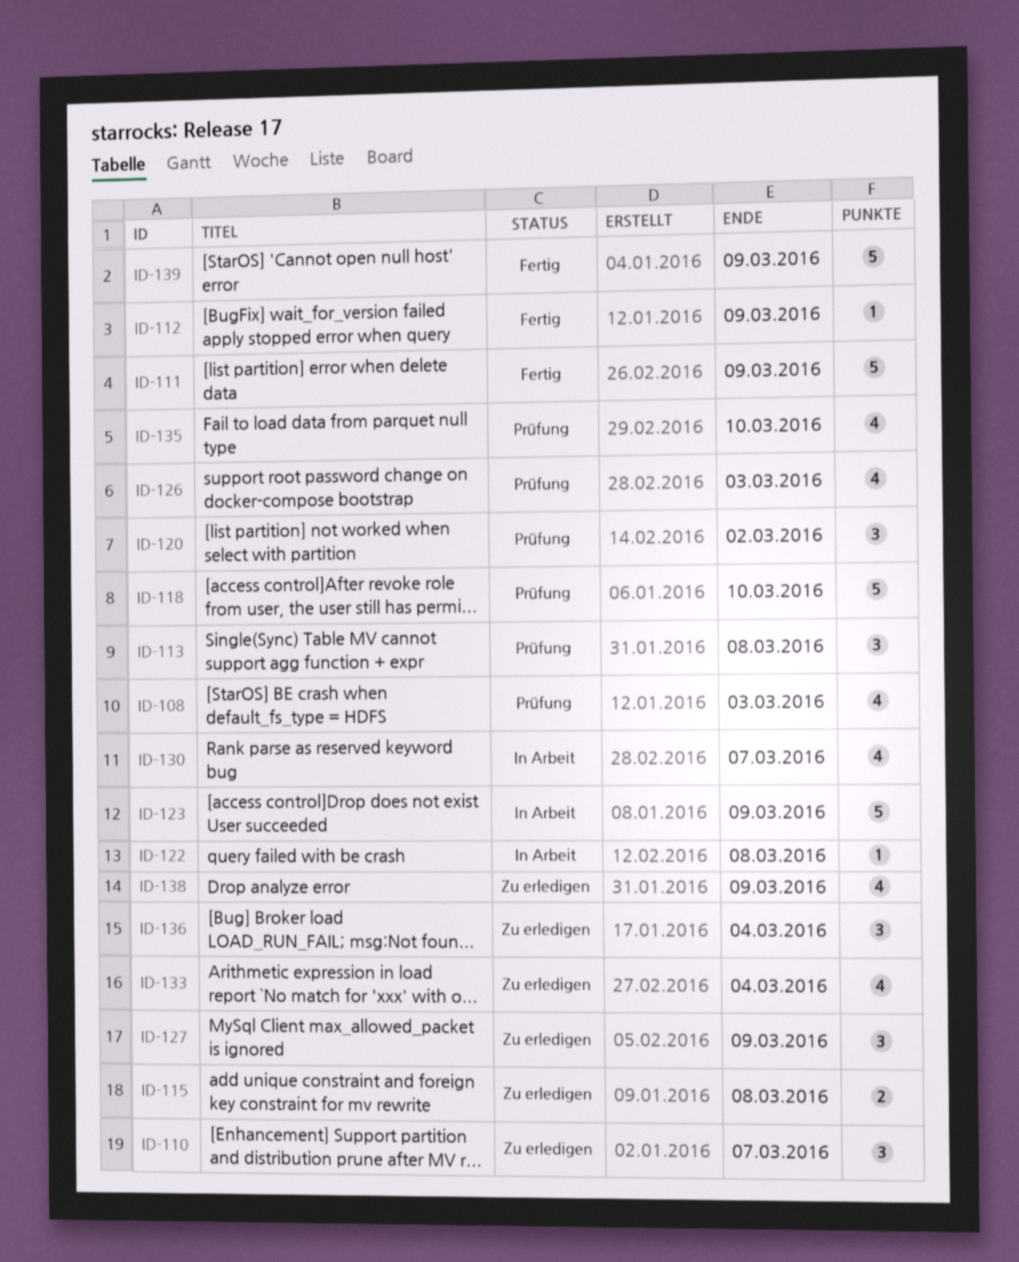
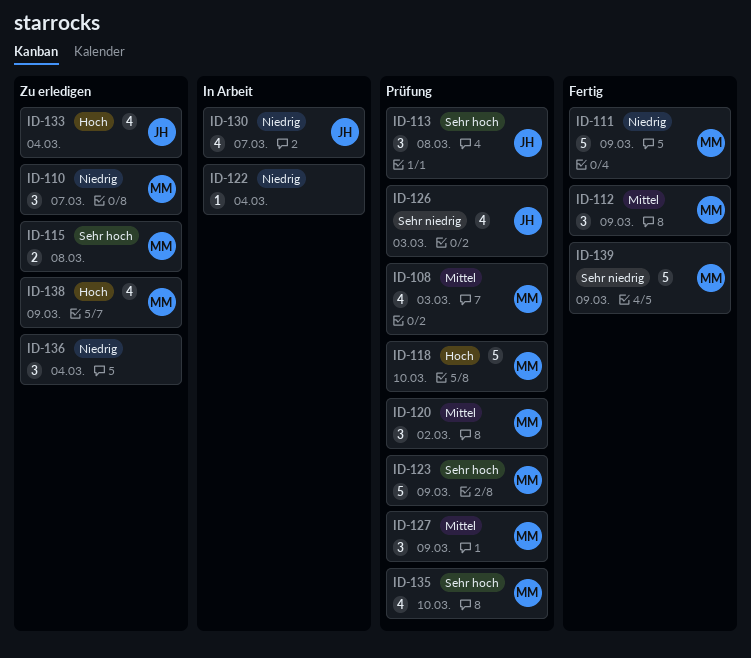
ID-112, estimate: 1 -> 3
ID-122, due: Mar 8 -> Mar 4
ID-123, status: In Arbeit -> Prüfung
ID-127, status: Zu erledigen -> Prüfung

